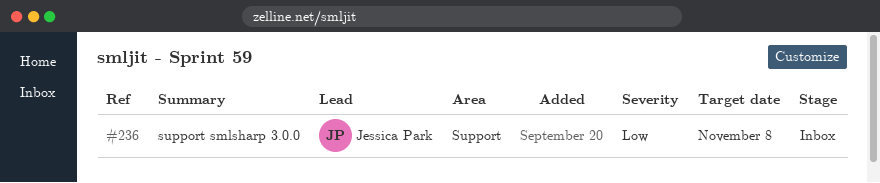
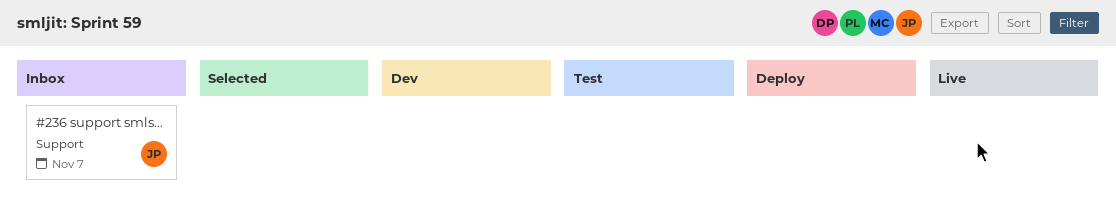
#236, due: Nov 8 -> Nov 7

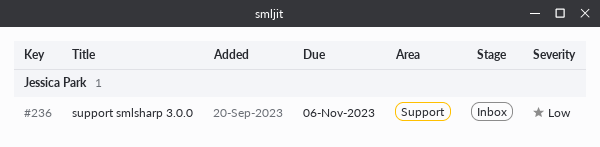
#236, due: Nov 7 -> Nov 6

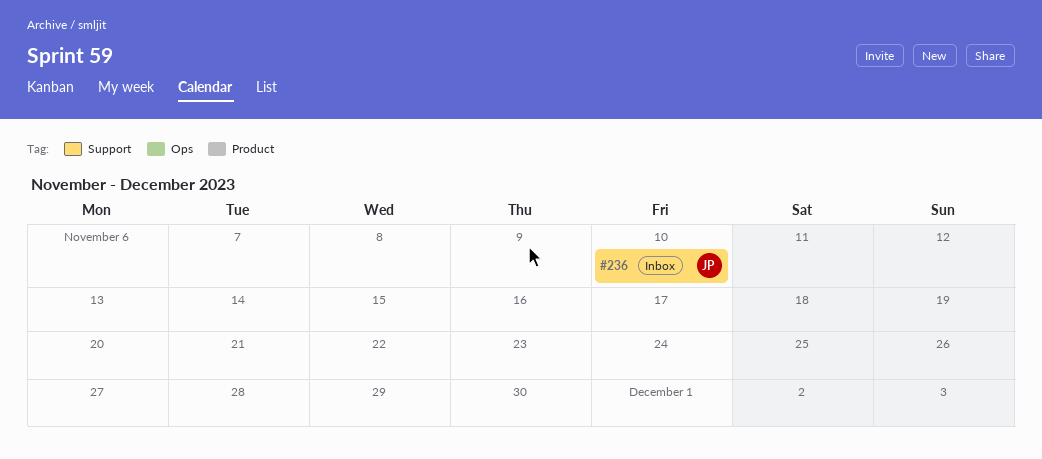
#236, due: Nov 6 -> Nov 10

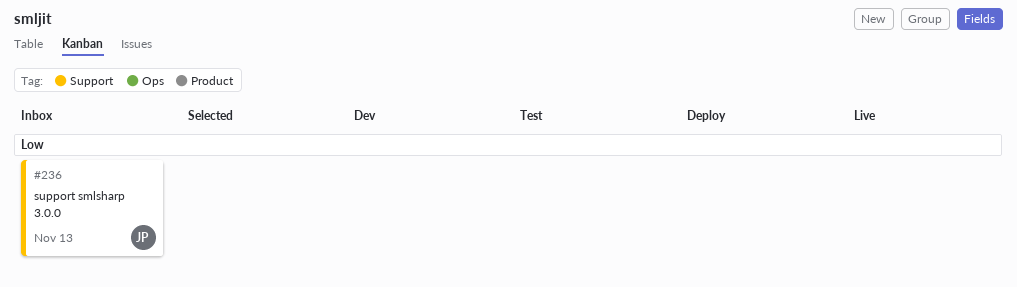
#236, due: Nov 10 -> Nov 13

